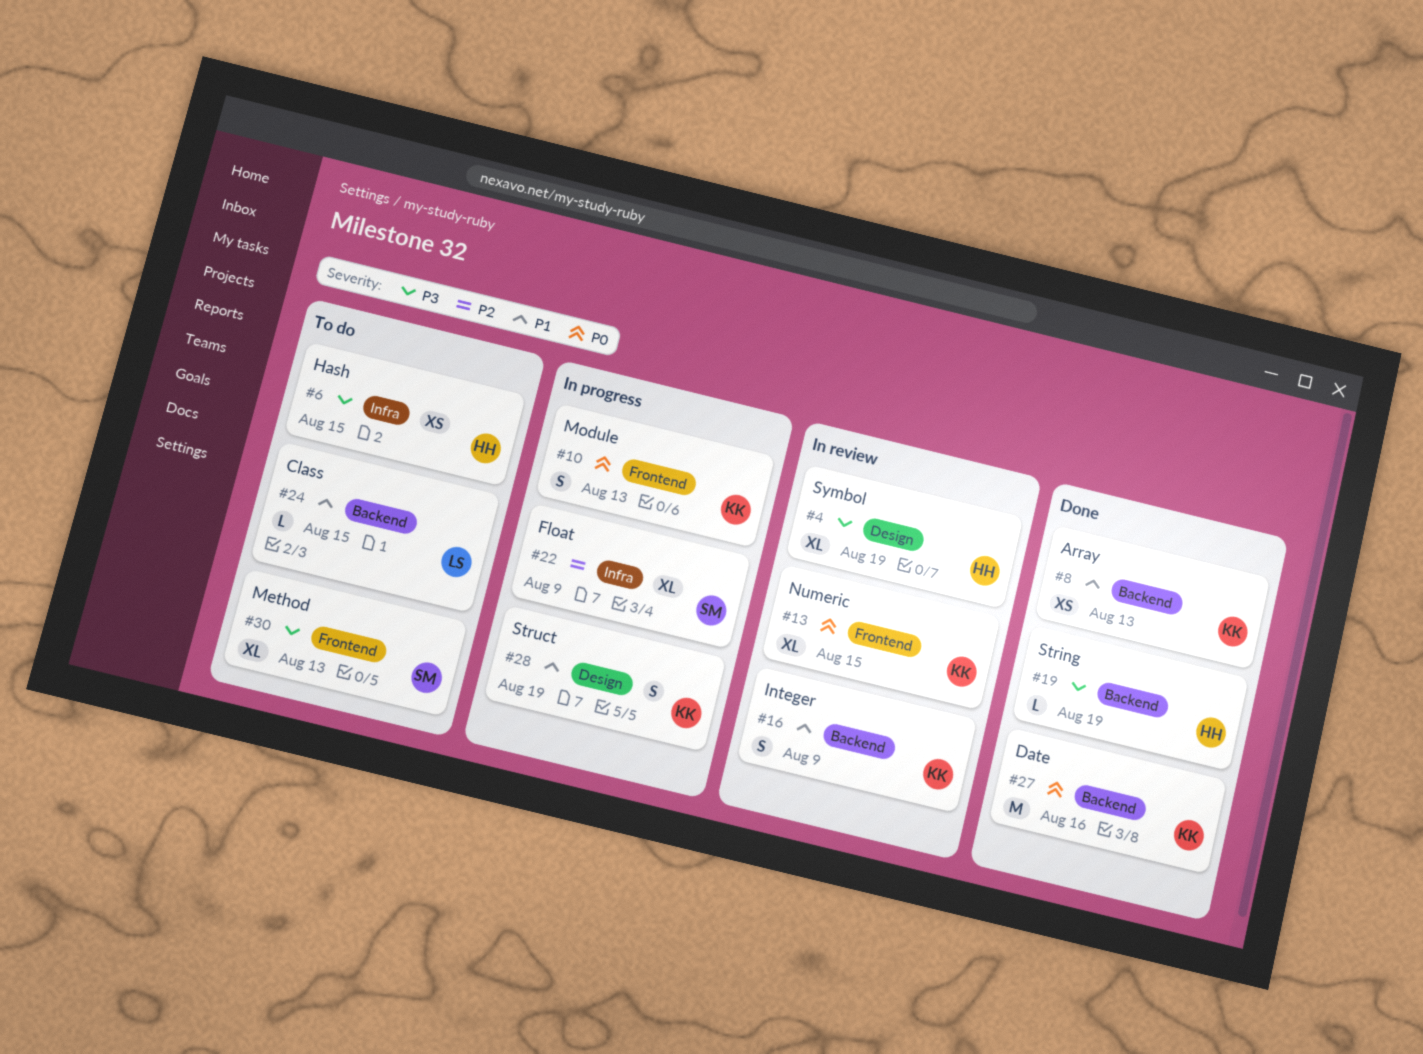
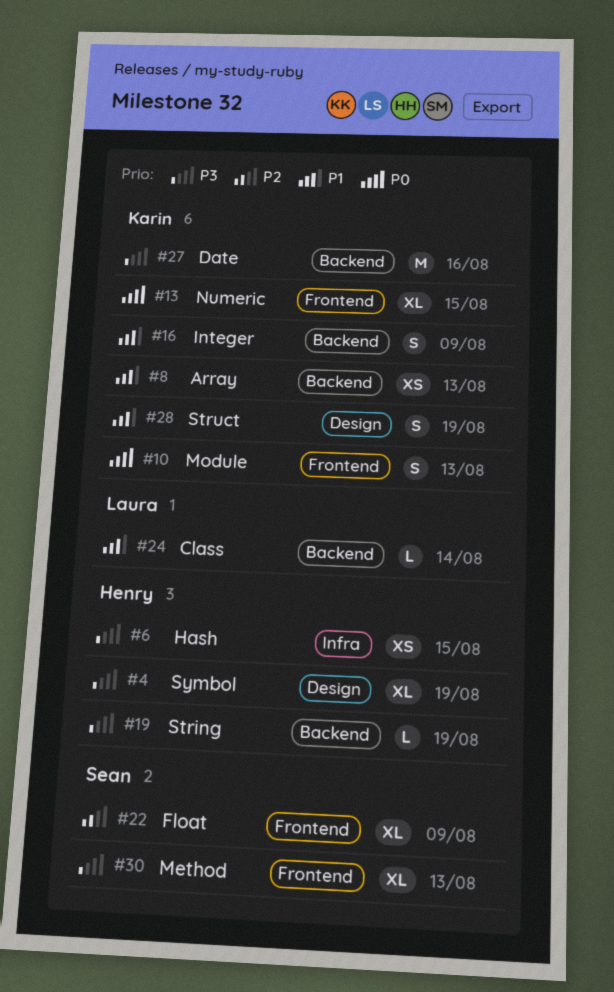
#22, label: Infra -> Frontend
#24, due: Aug 15 -> Aug 14
#27, priority: P0 -> P3

